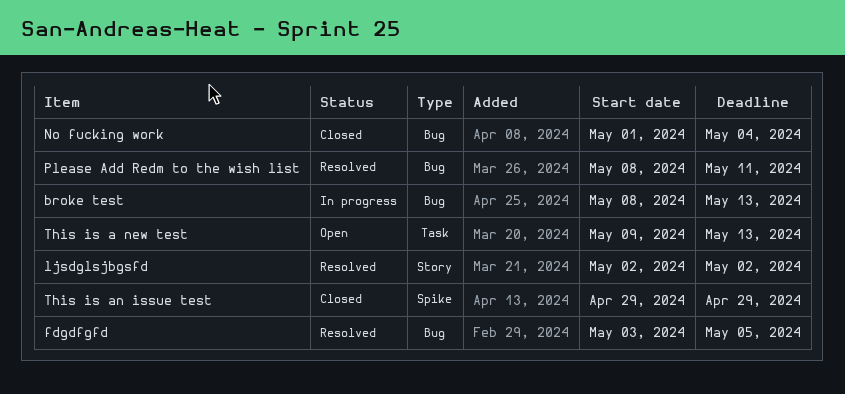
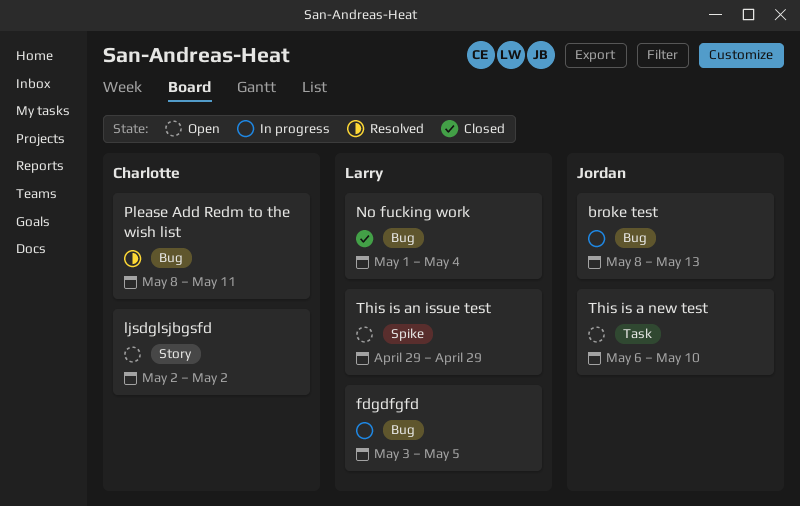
fdgdfgfd, status: Resolved -> In progress
ljsdglsjbgsfd, status: Resolved -> Open
This is a new test, start: May 9 -> May 6
This is a new test, due: May 13 -> May 10
This is an issue test, status: Closed -> Open

